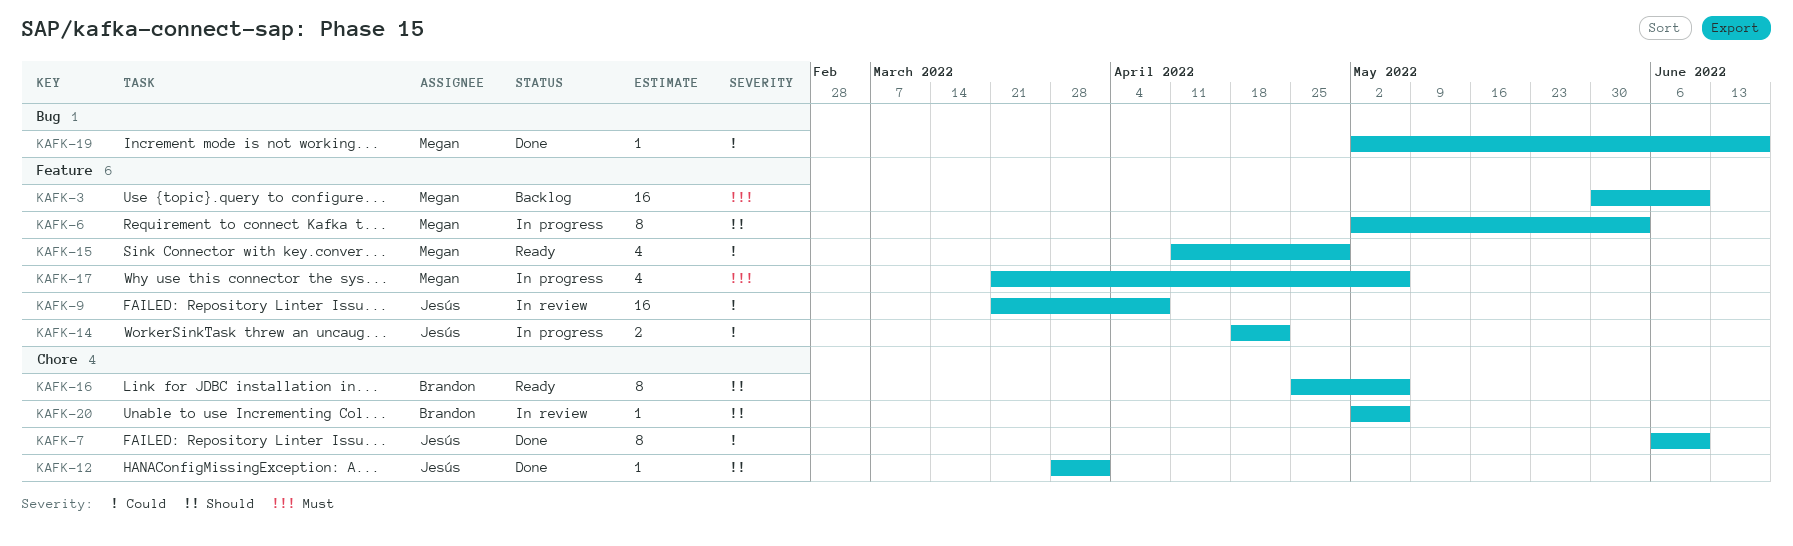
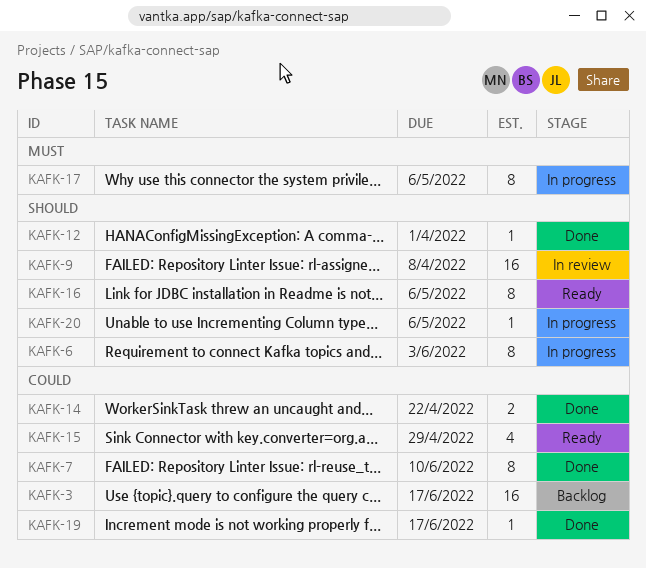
KAFK-3, priority: Must -> Could
KAFK-3, due: Jun 10 -> Jun 17
KAFK-9, priority: Could -> Should
KAFK-14, status: In progress -> Done
KAFK-17, estimate: 4 -> 8
KAFK-20, status: In review -> In progress

